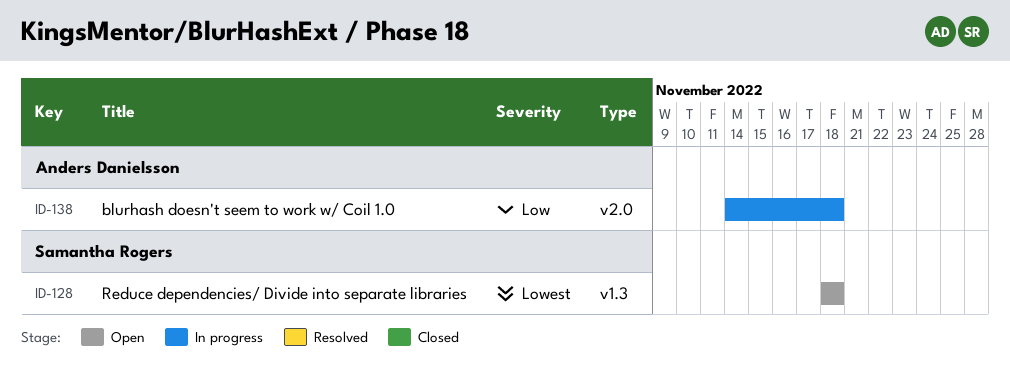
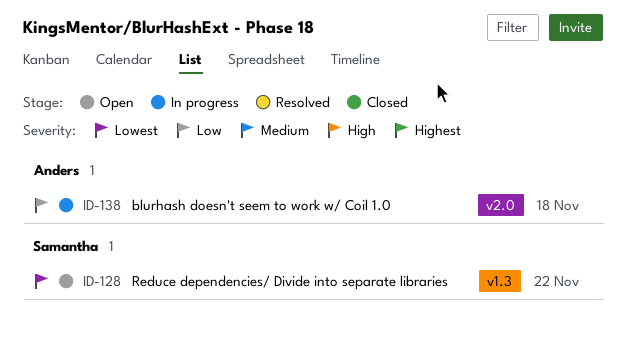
ID-128, due: Nov 18 -> Nov 22

